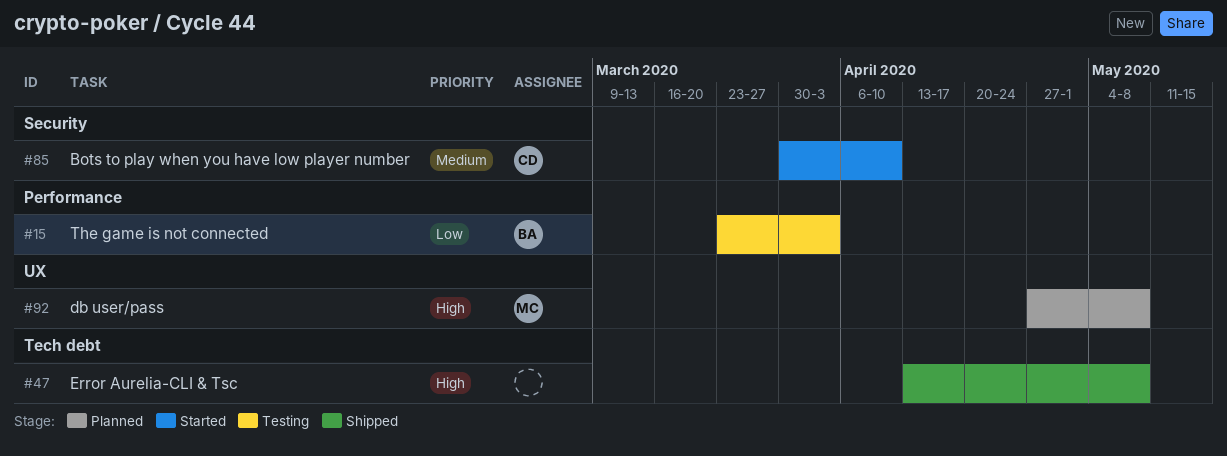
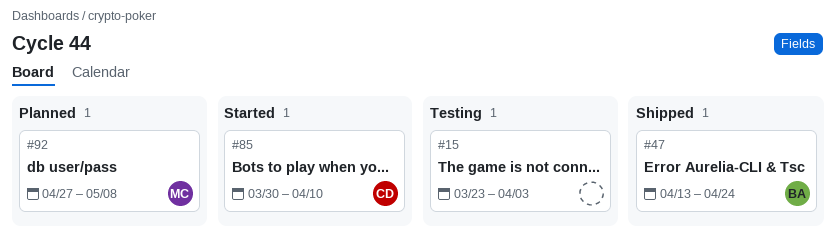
#15, owner: BA -> none
#47, owner: none -> BA
#47, due: May 8 -> Apr 24

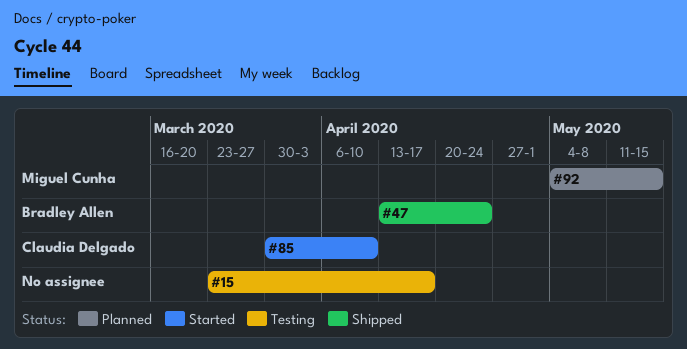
#15, due: Apr 3 -> Apr 17
#92, start: Apr 27 -> May 4
#92, due: May 8 -> May 15

